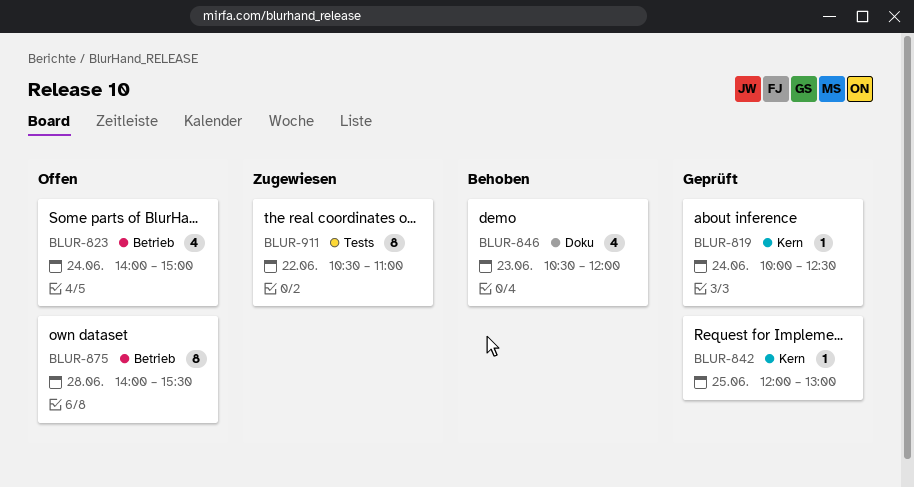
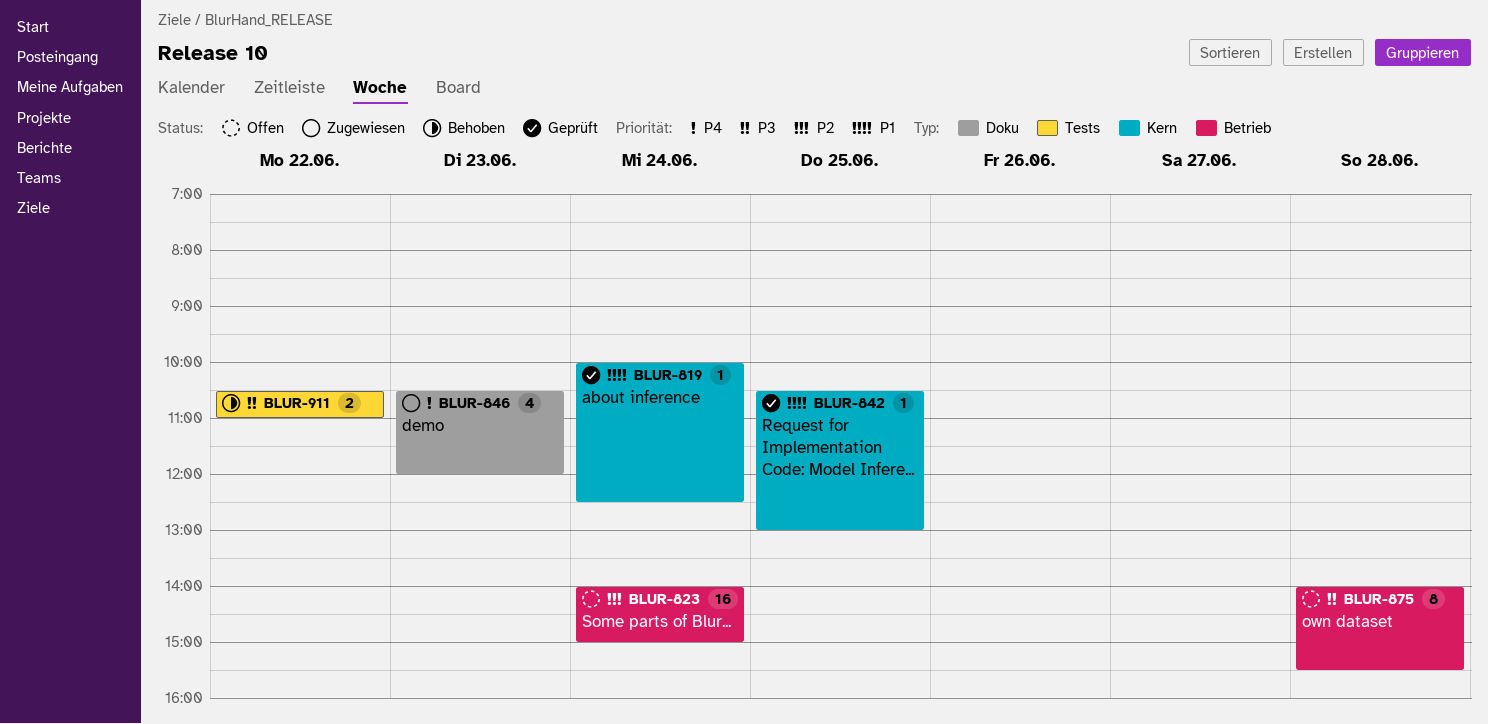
BLUR-823, estimate: 4 -> 16
BLUR-842, begins: 12:00 -> 10:30
BLUR-846, status: Behoben -> Zugewiesen
BLUR-911, status: Zugewiesen -> Behoben
BLUR-911, estimate: 8 -> 2

